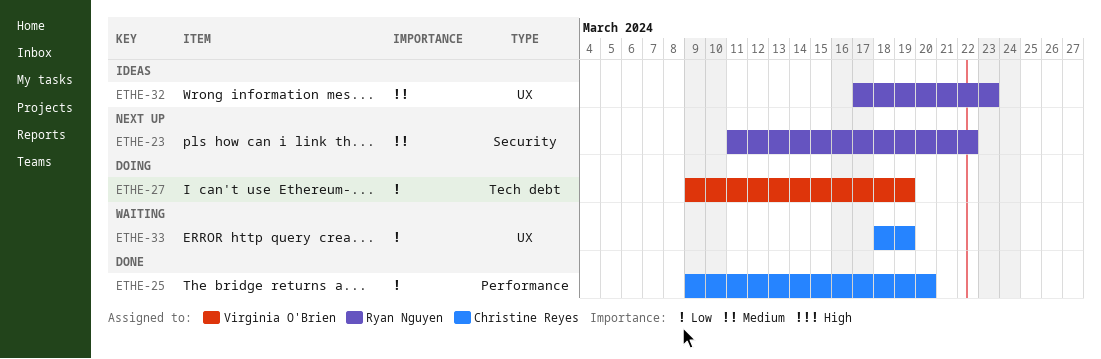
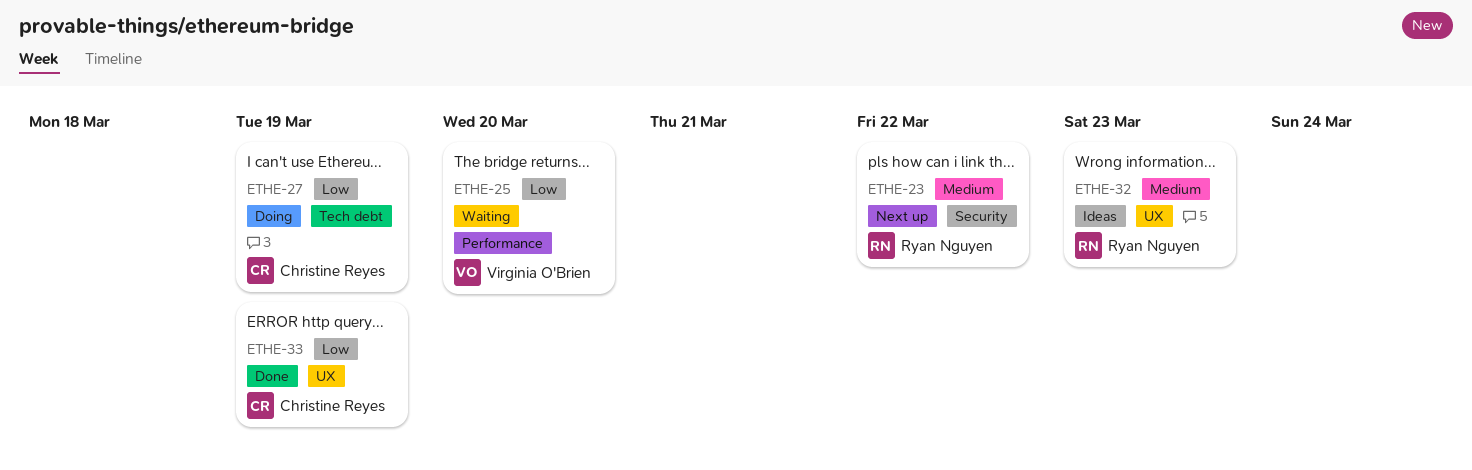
ETHE-25, status: Done -> Waiting
ETHE-25, owner: Christine Reyes -> Virginia O'Brien
ETHE-27, owner: Virginia O'Brien -> Christine Reyes
ETHE-33, status: Waiting -> Done

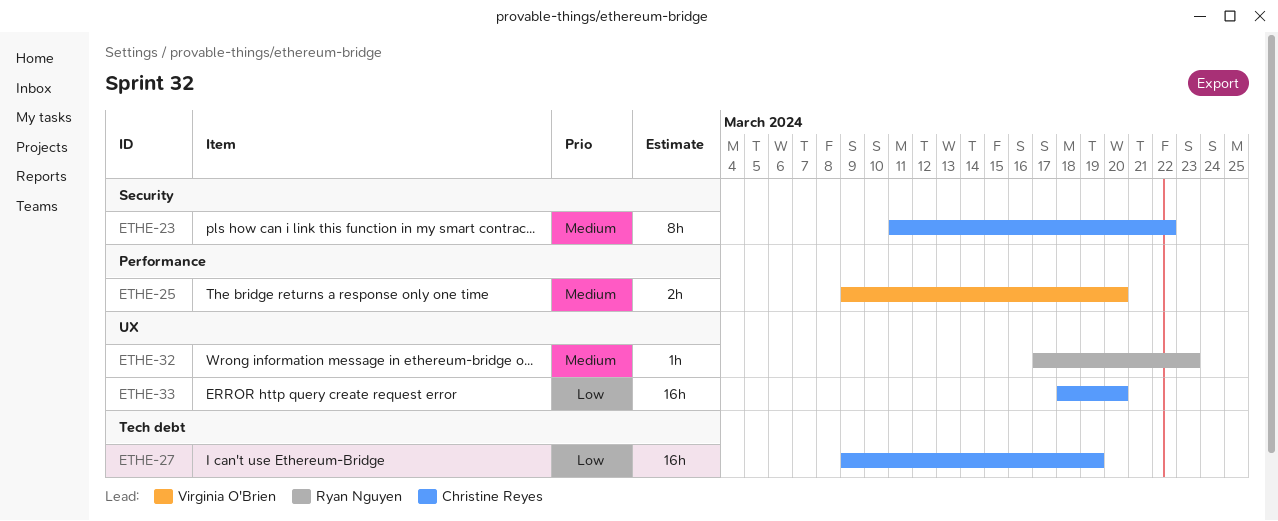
ETHE-23, owner: Ryan Nguyen -> Christine Reyes
ETHE-25, priority: Low -> Medium
ETHE-33, due: Mar 19 -> Mar 20

